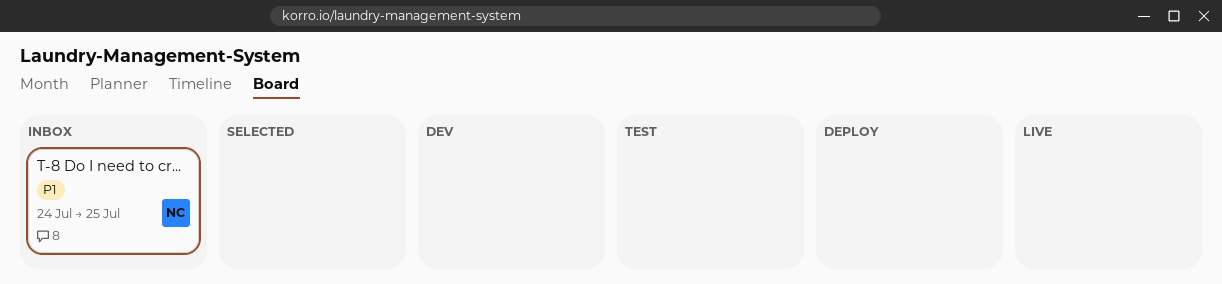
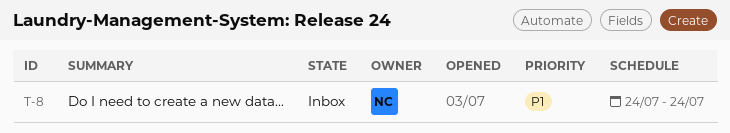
T-8, due: Jul 25 -> Jul 24

